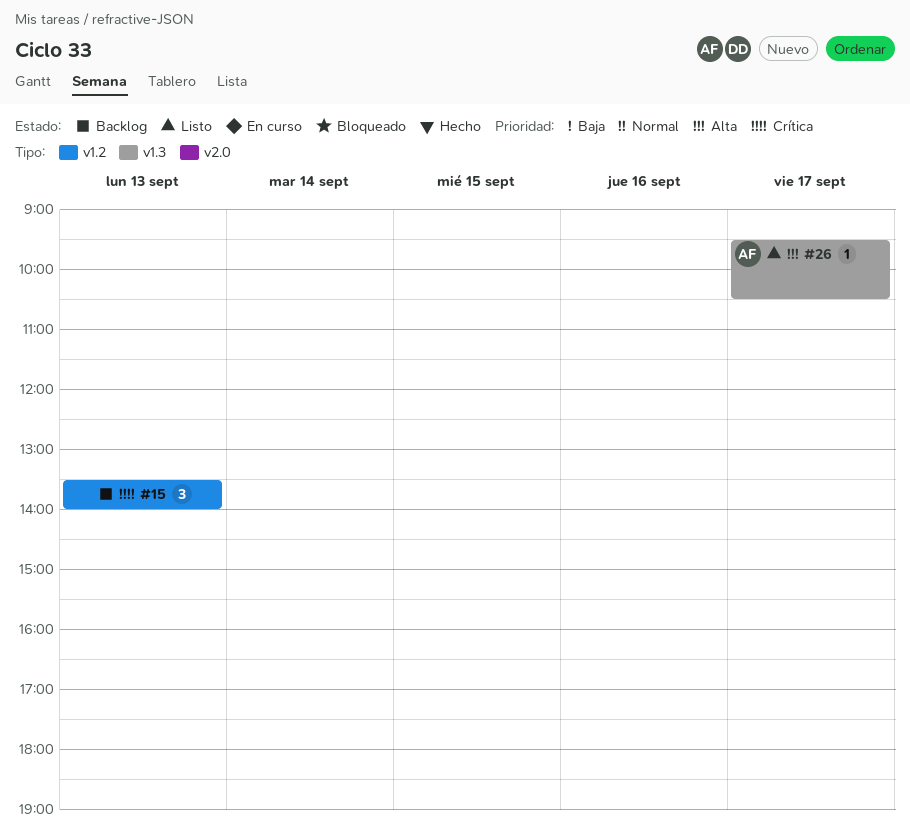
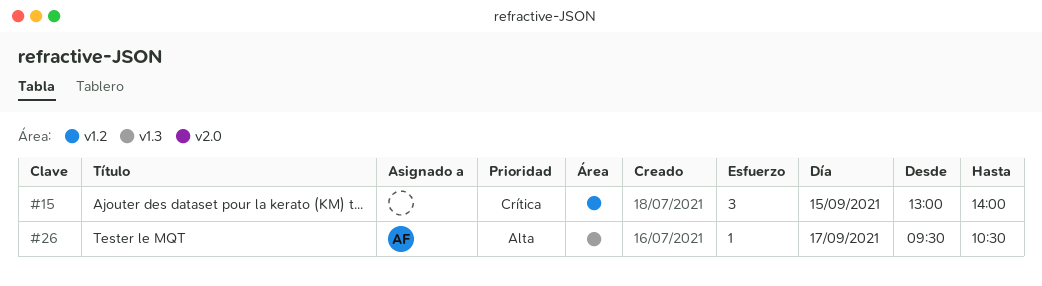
#15, day: Sep 13 -> Sep 15
#15, begins: 13:30 -> 13:00

